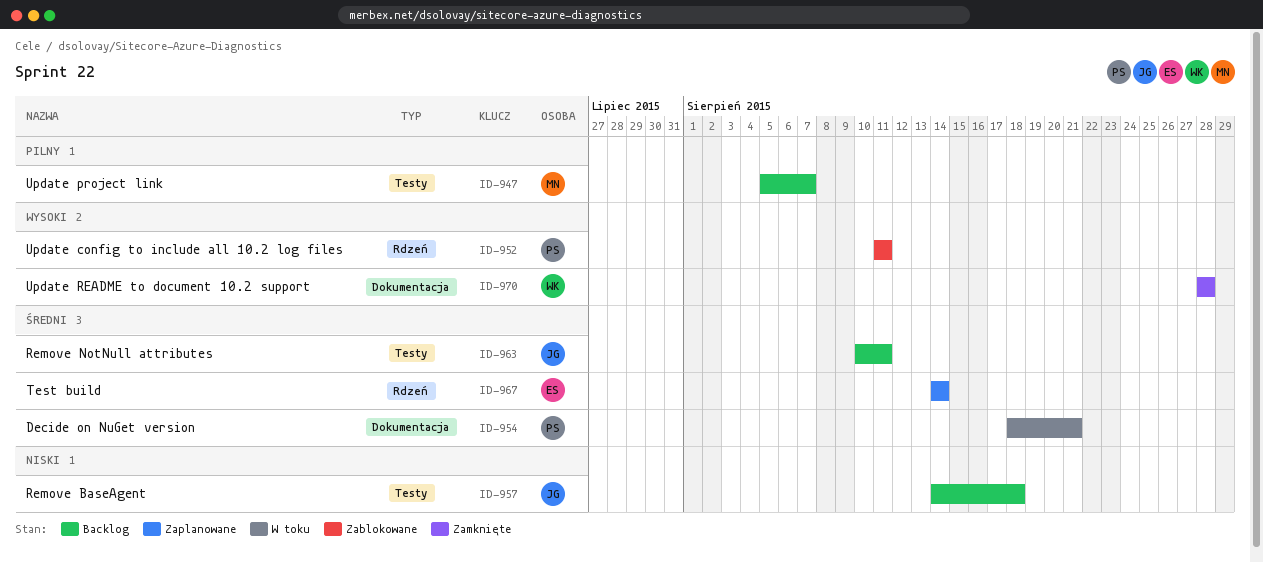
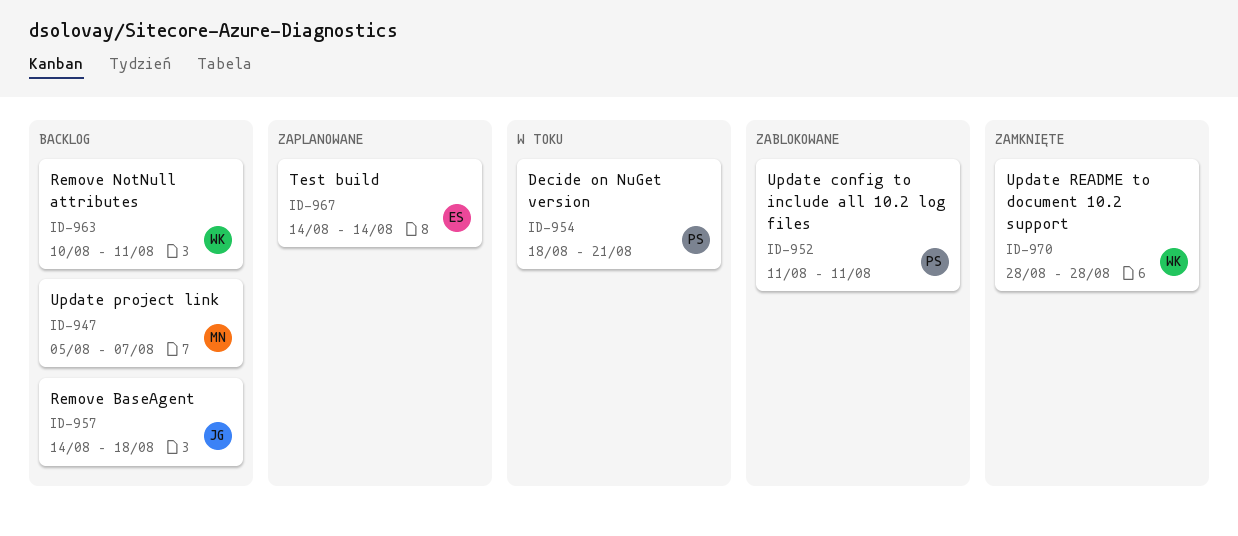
ID-963, owner: JG -> WK

